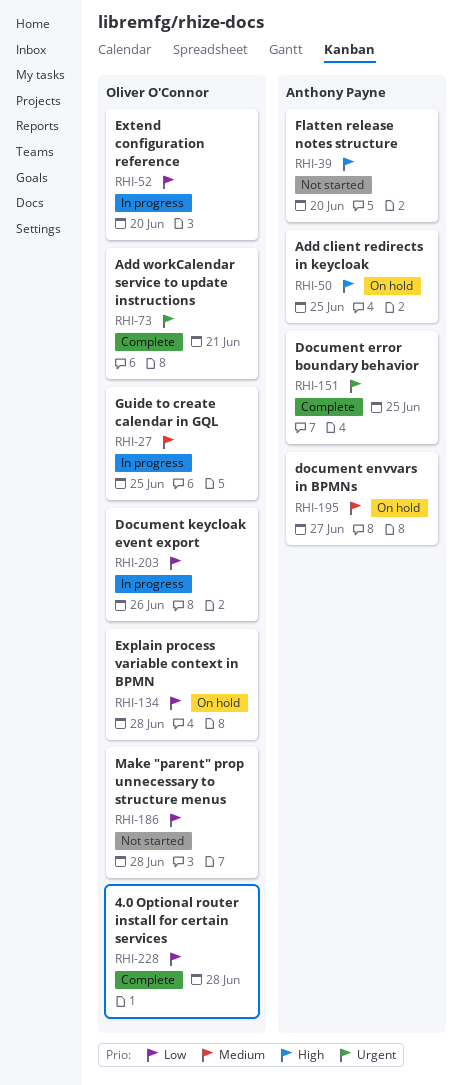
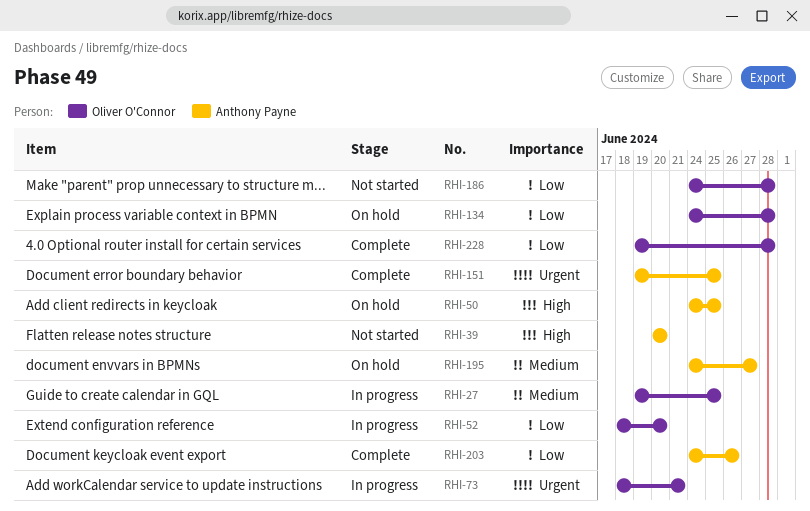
RHI-73, status: Complete -> In progress
RHI-203, status: In progress -> Complete
RHI-203, owner: Oliver O'Connor -> Anthony Payne

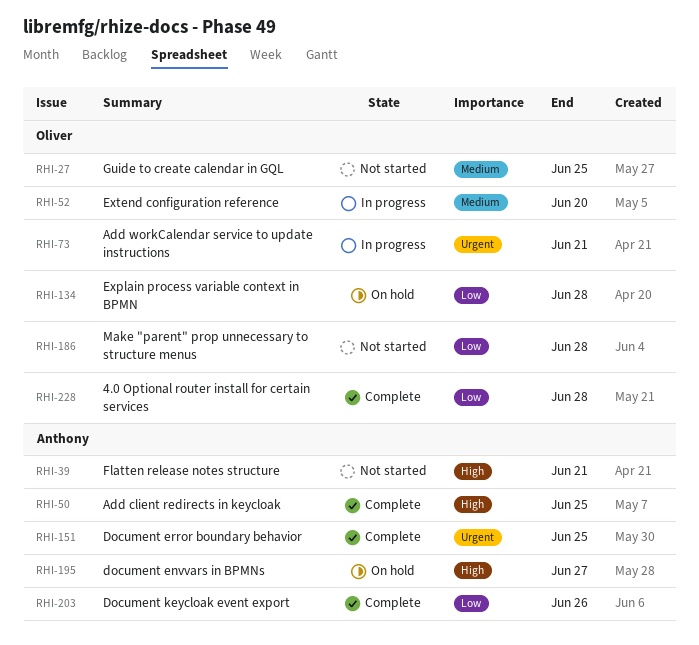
RHI-27, status: In progress -> Not started
RHI-39, due: Jun 20 -> Jun 21
RHI-50, status: On hold -> Complete
RHI-52, priority: Low -> Medium
RHI-195, priority: Medium -> High

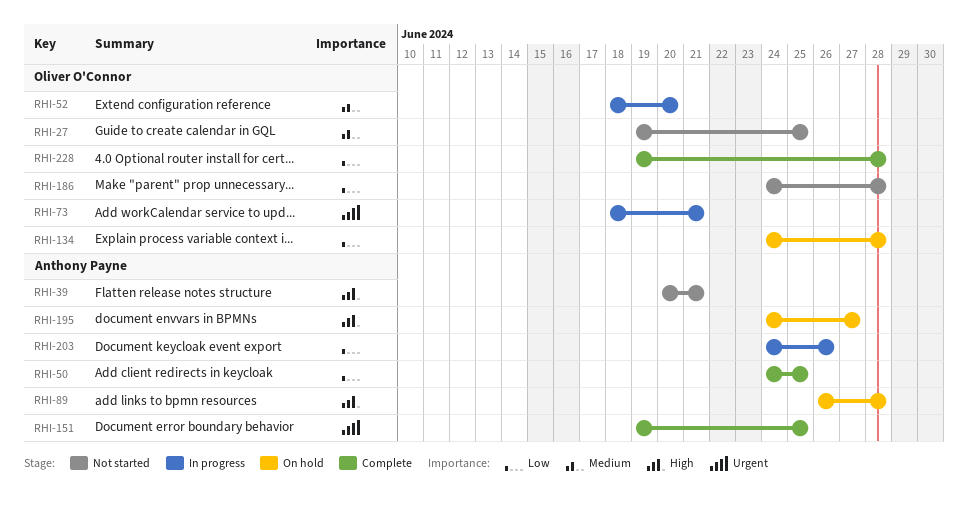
RHI-50, priority: High -> Low
RHI-89: none -> present
RHI-203, status: Complete -> In progress

